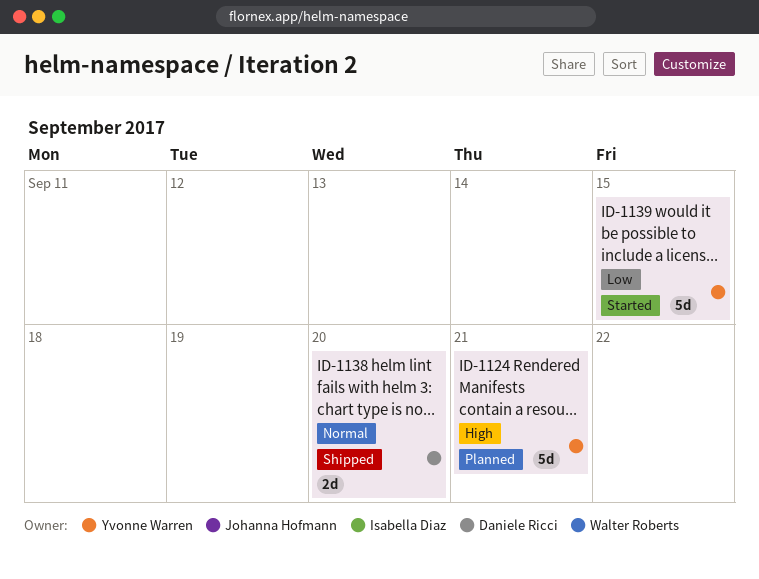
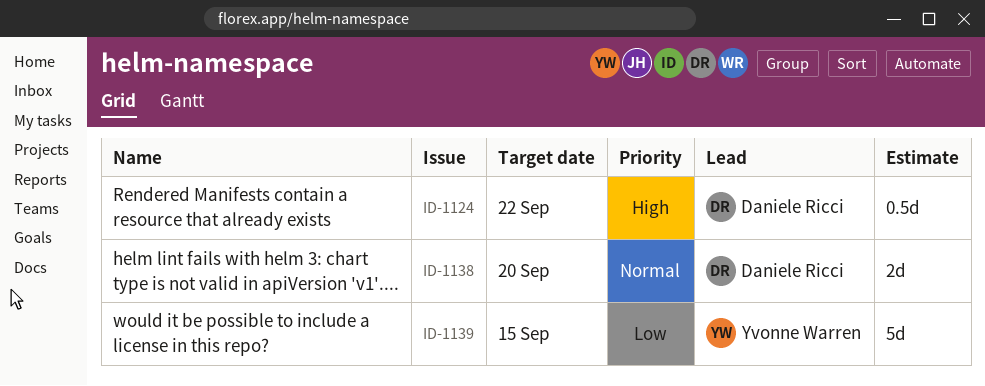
ID-1124, owner: Yvonne Warren -> Daniele Ricci
ID-1124, estimate: 5d -> 0.5d
ID-1124, due: Sep 21 -> Sep 22

